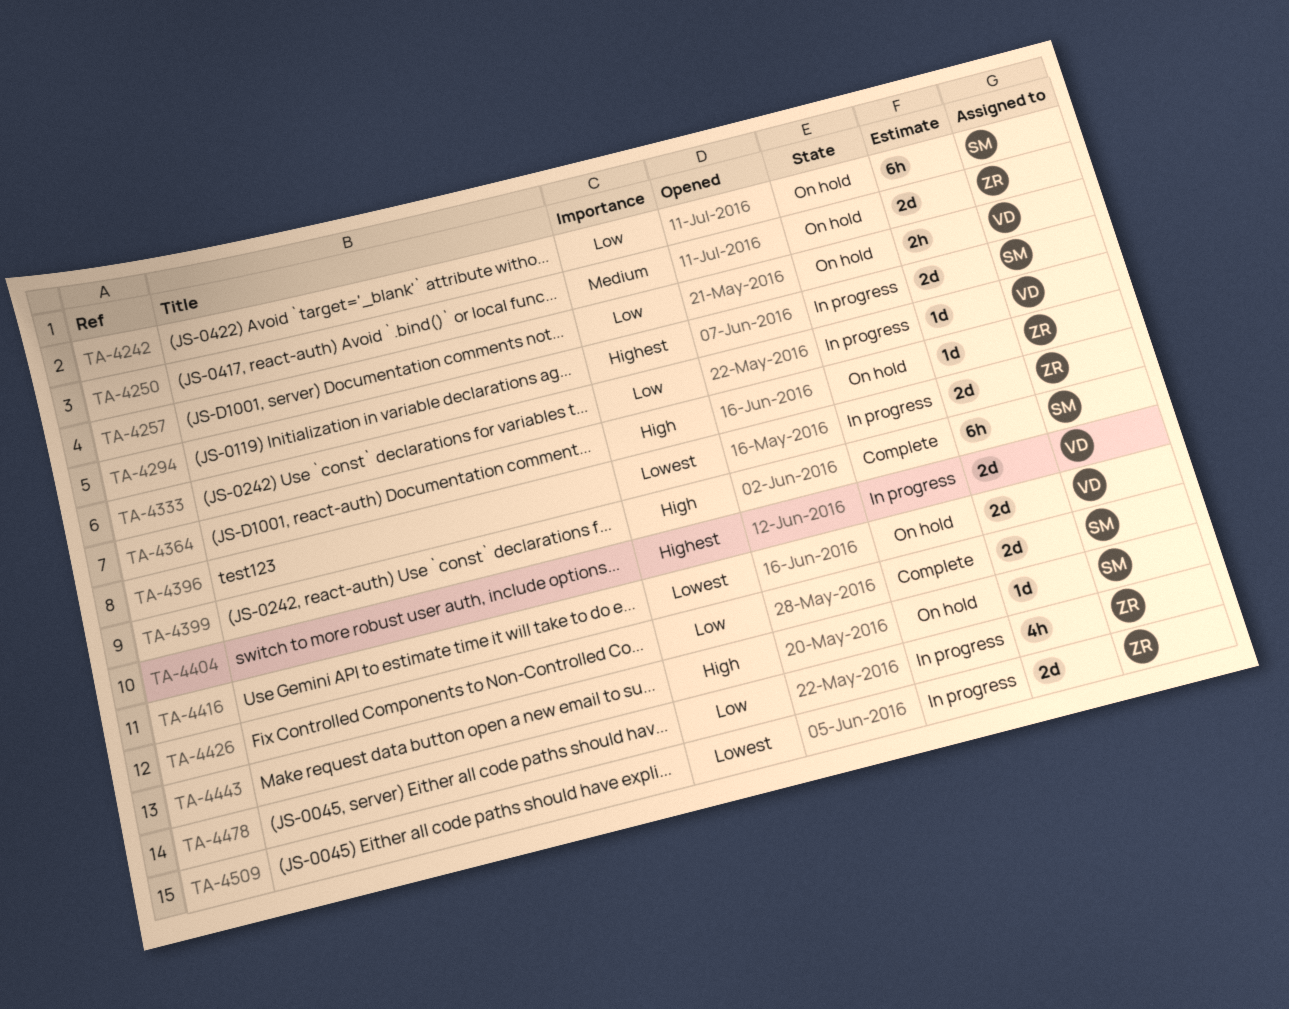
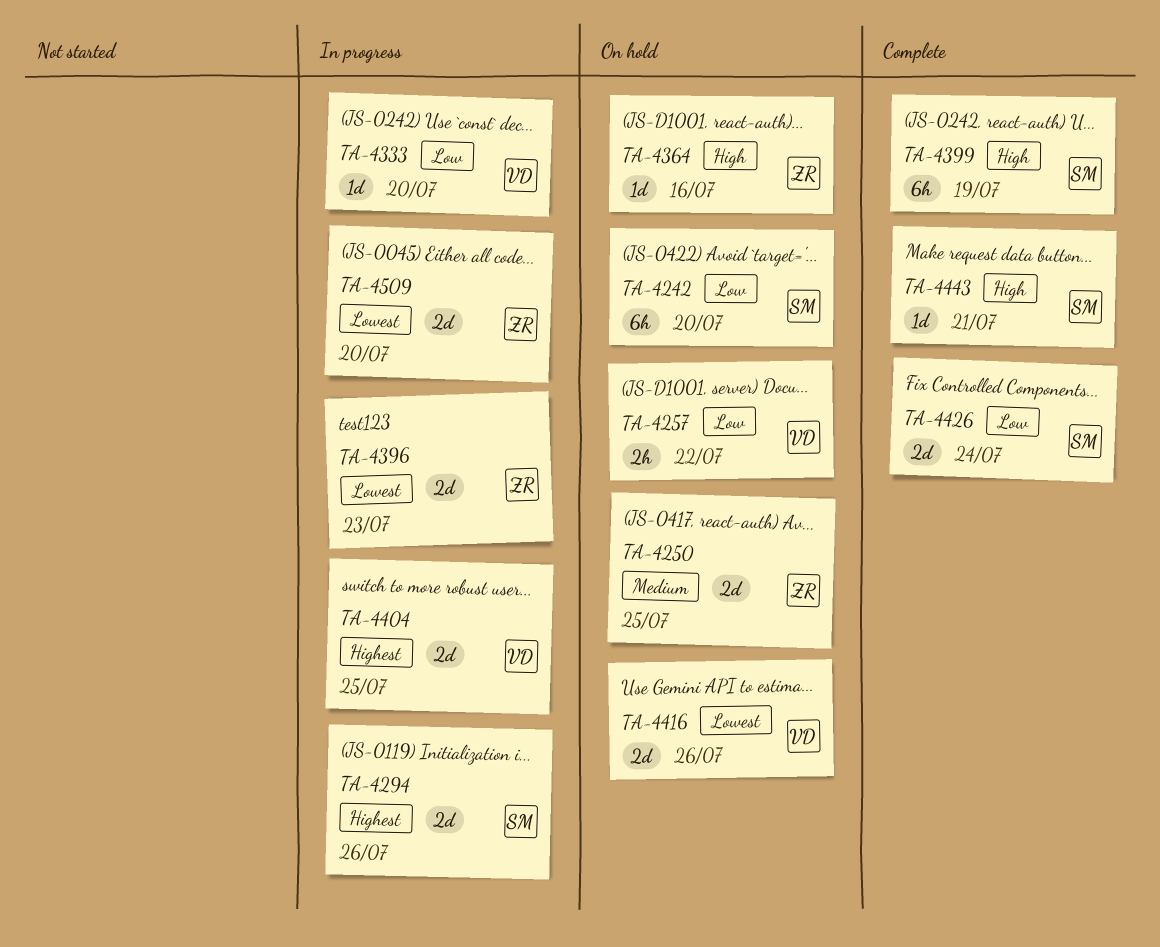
TA-4443, status: On hold -> Complete
TA-4478: present -> none

